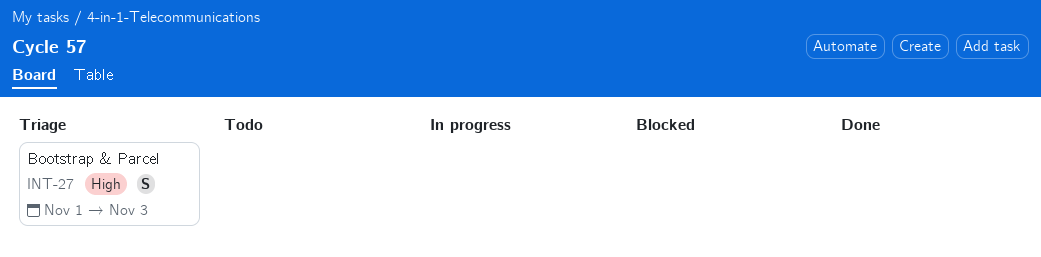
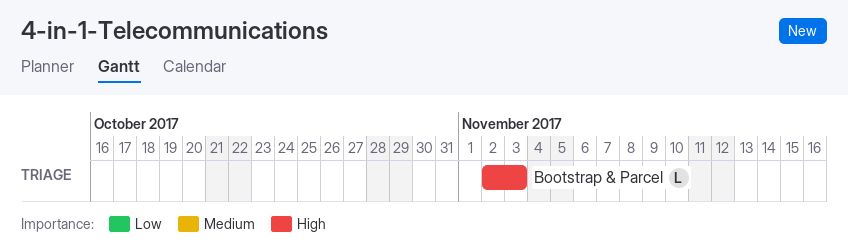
Bootstrap & Parcel, estimate: S -> L
Bootstrap & Parcel, start: Nov 1 -> Nov 2

